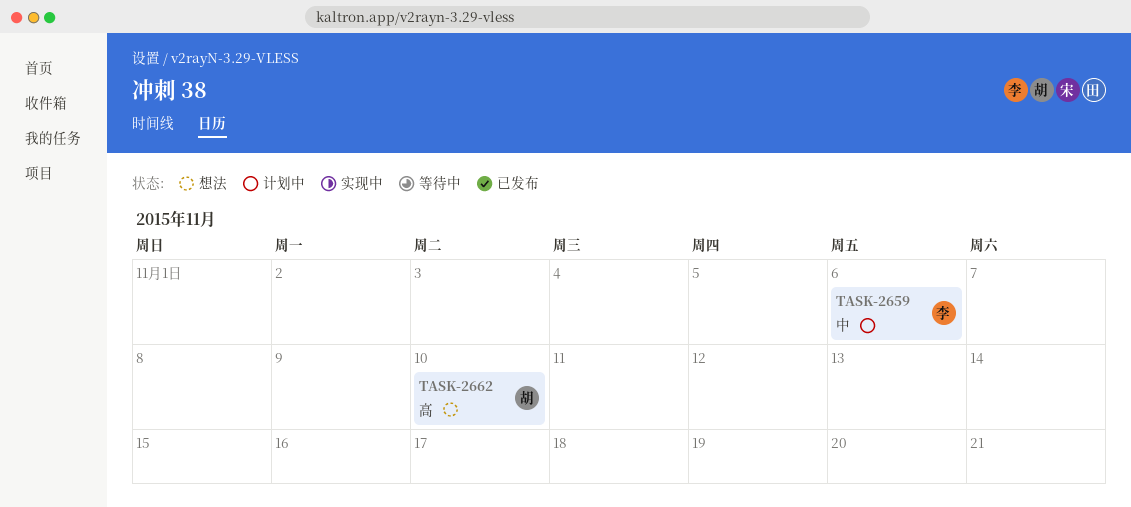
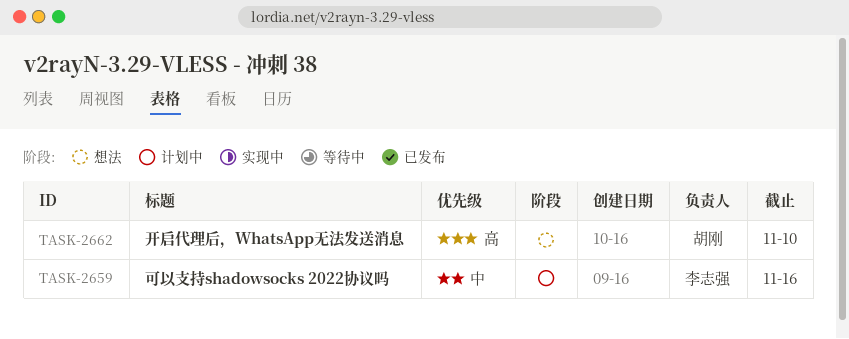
TASK-2659, due: Nov 6 -> Nov 16

